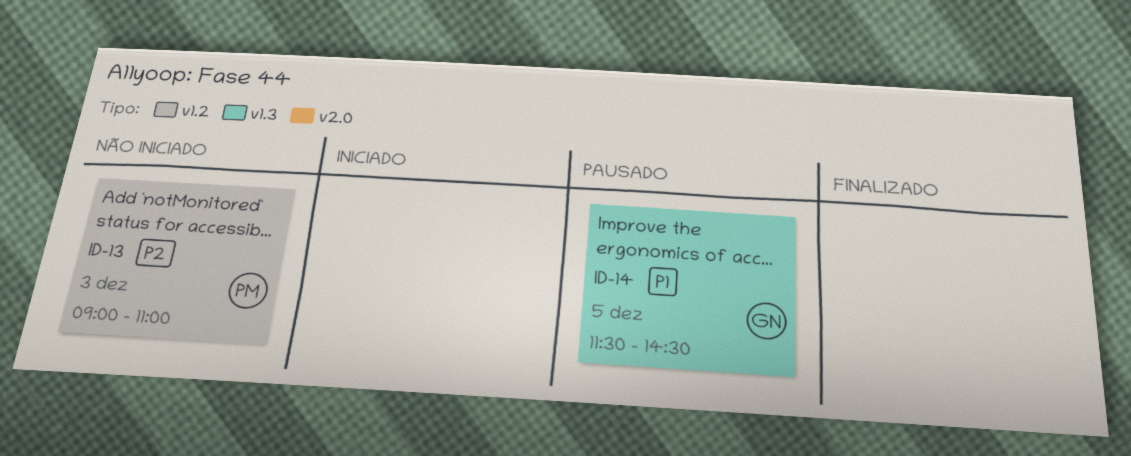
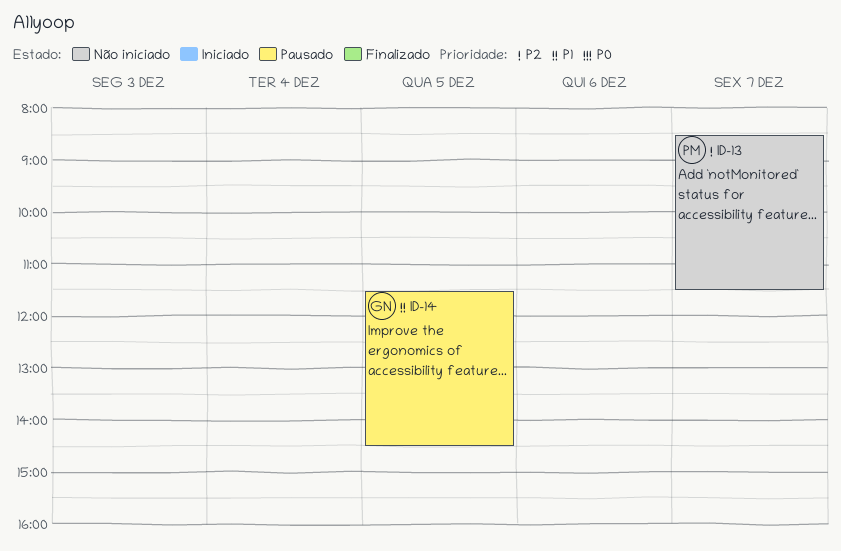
ID-13, day: Dec 3 -> Dec 7
ID-13, begins: 09:00 -> 08:30
ID-13, ends: 11:00 -> 11:30

